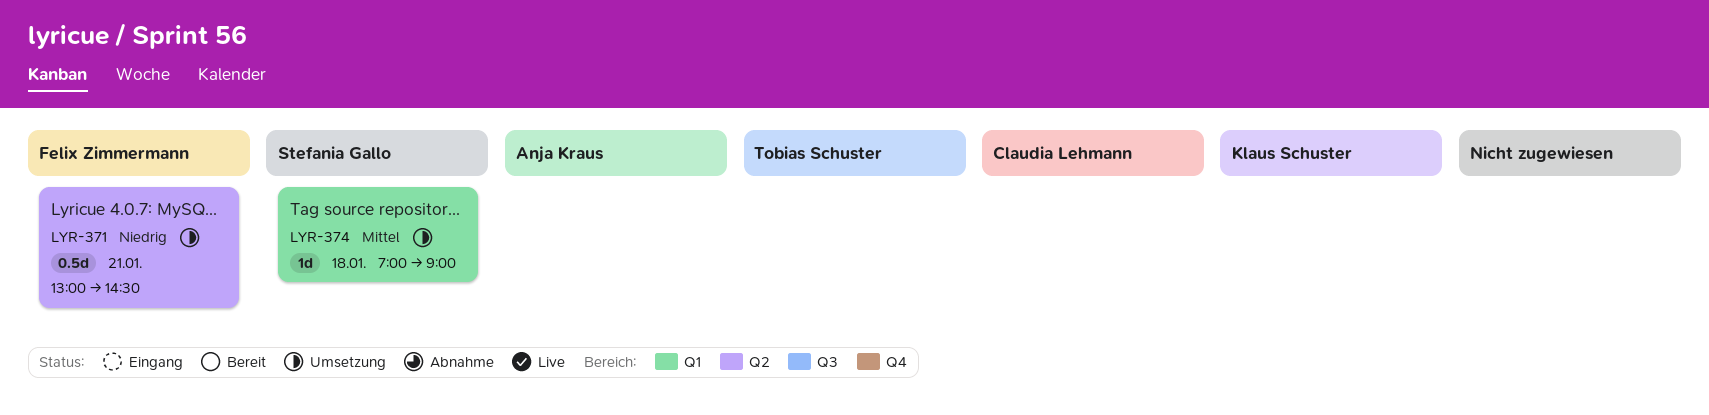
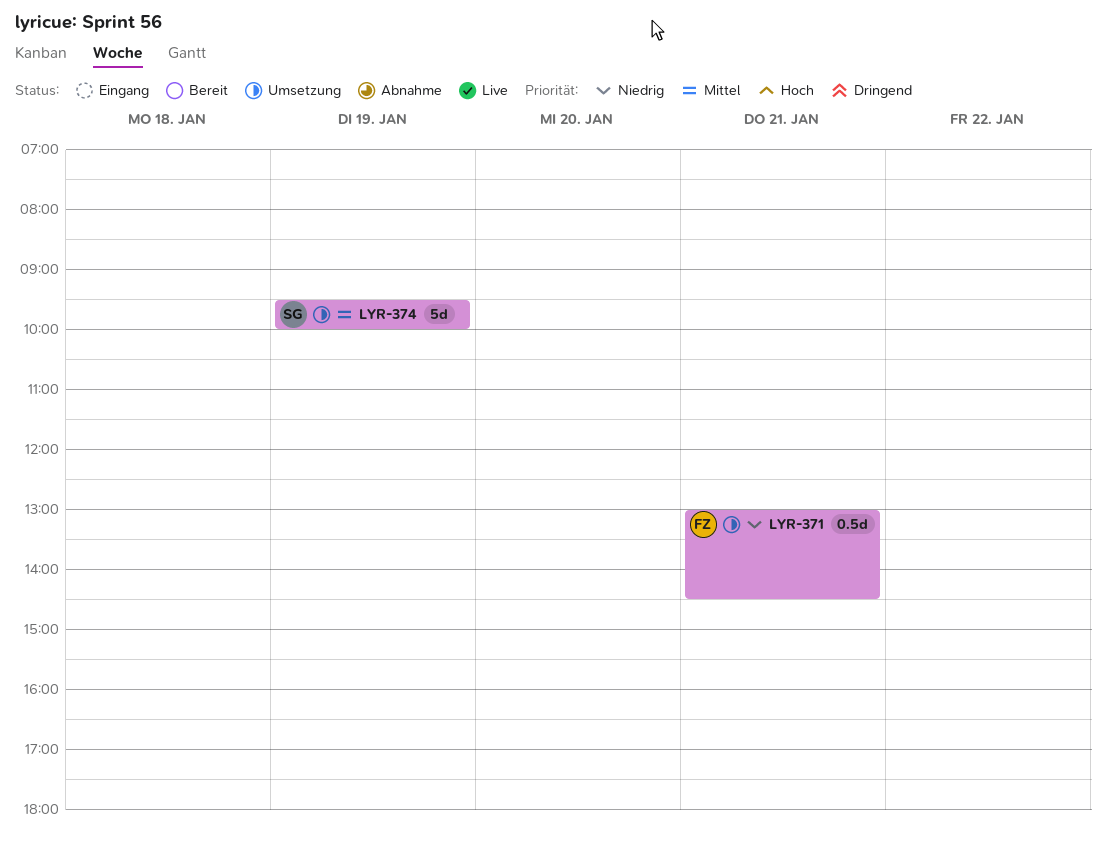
LYR-374, estimate: 1d -> 5d
LYR-374, day: Jan 18 -> Jan 19
LYR-374, begins: 07:00 -> 09:30
LYR-374, ends: 09:00 -> 10:00

